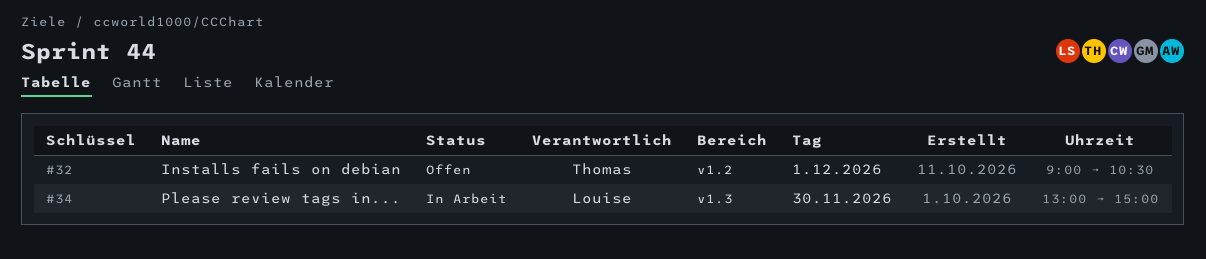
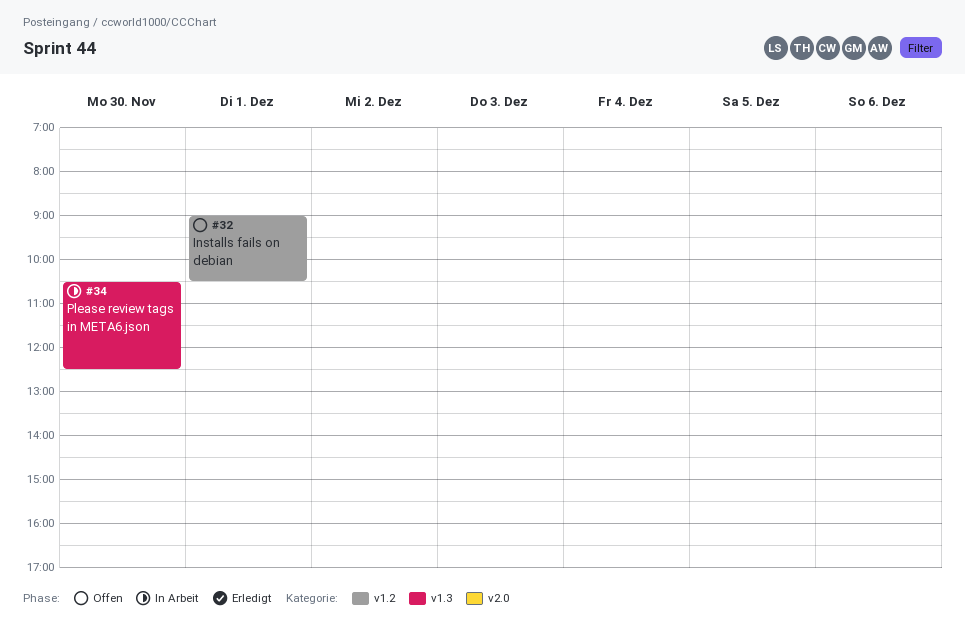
#34, begins: 13:00 -> 10:30
#34, ends: 15:00 -> 12:30

